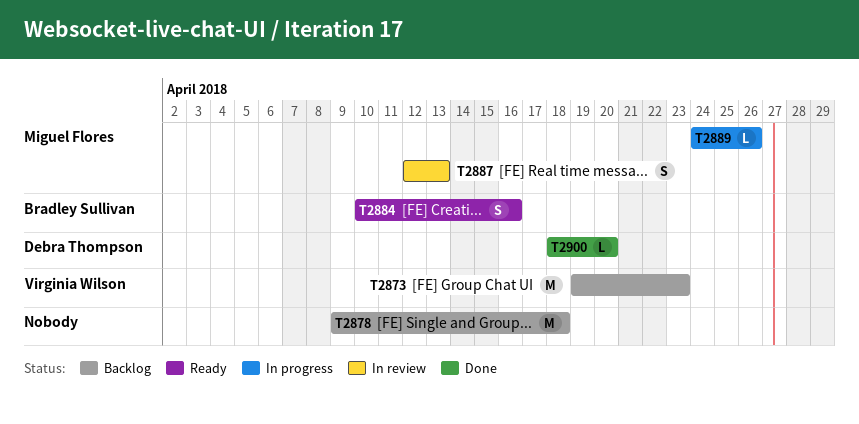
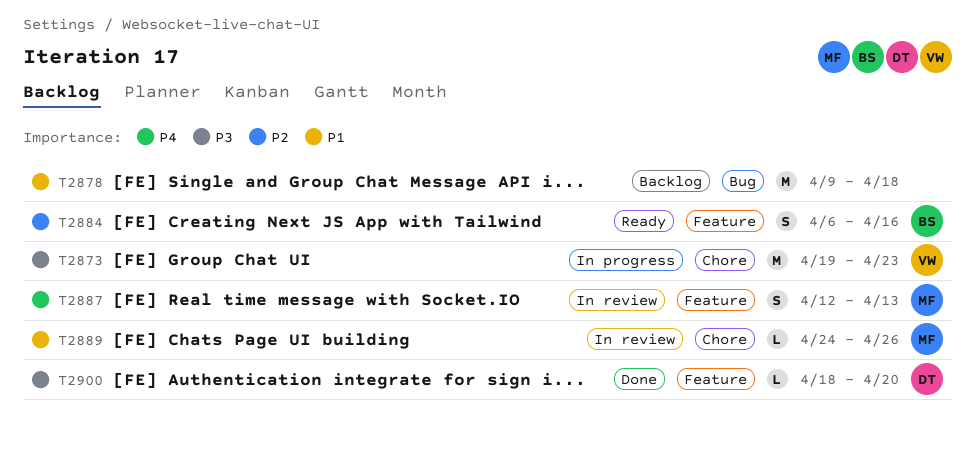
T2873, status: Backlog -> In progress
T2884, start: Apr 10 -> Apr 6
T2889, status: In progress -> In review

